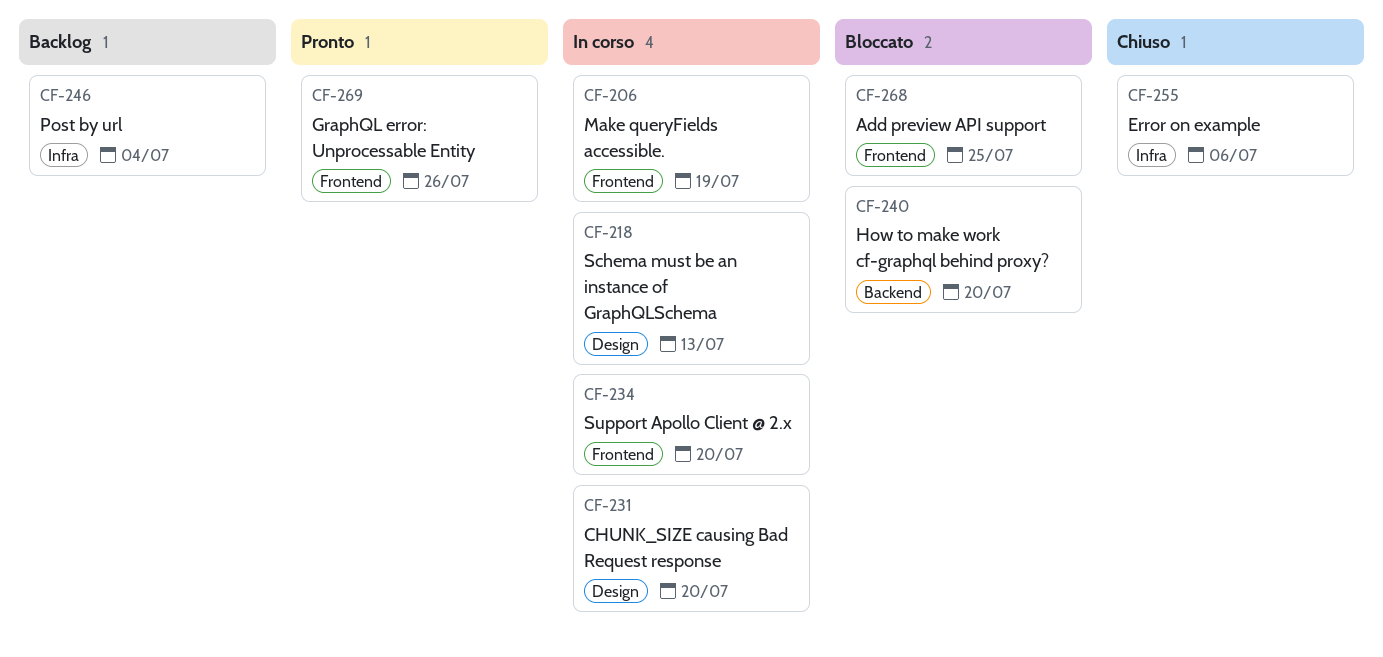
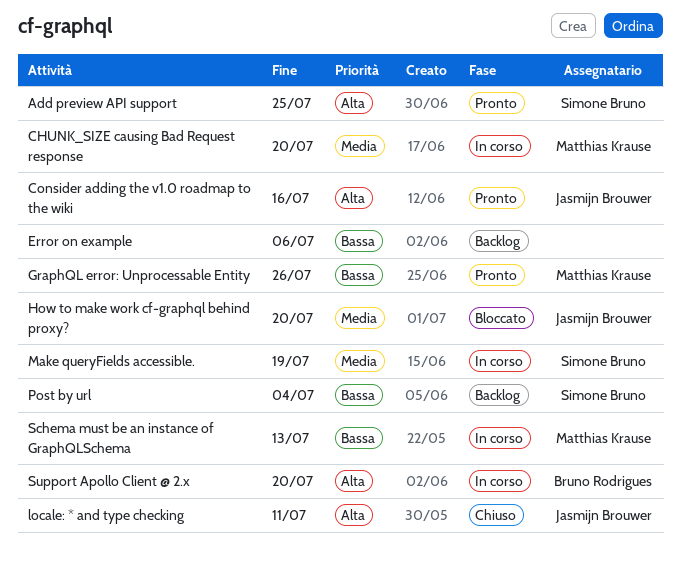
Add preview API support, status: Bloccato -> Pronto
Consider adding the v1.0 roadmap to the wiki: none -> present
Error on example, status: Chiuso -> Backlog
locale: * and type checking: none -> present

